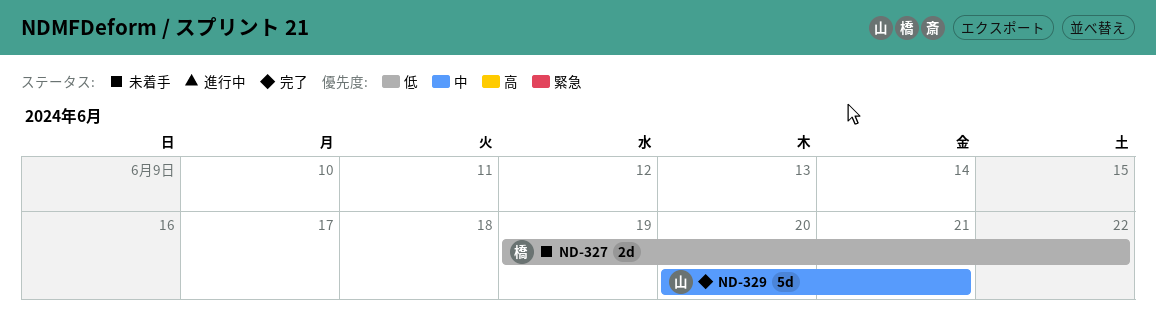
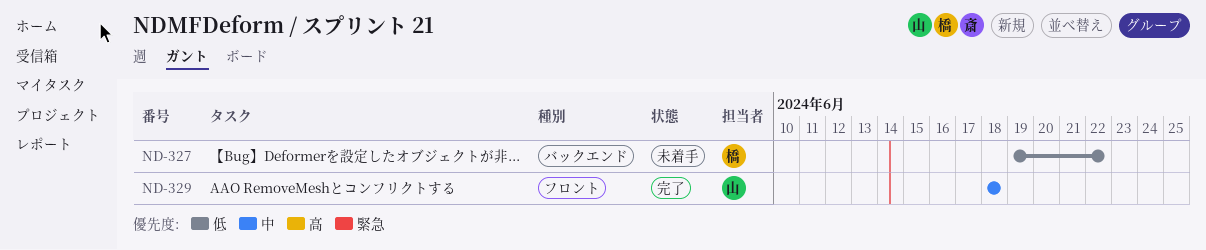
ND-329, start: Jun 20 -> Jun 18
ND-329, due: Jun 21 -> Jun 18

